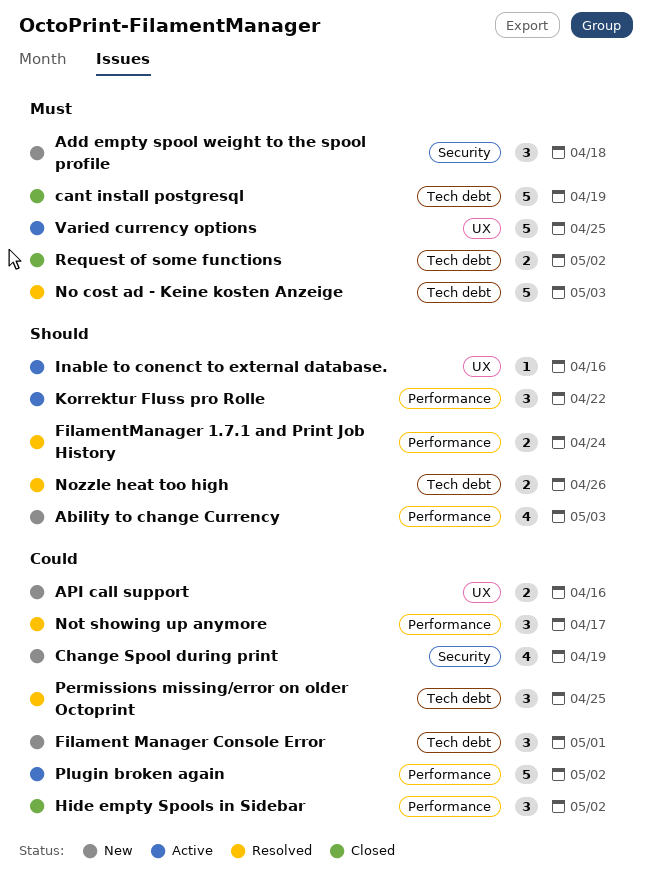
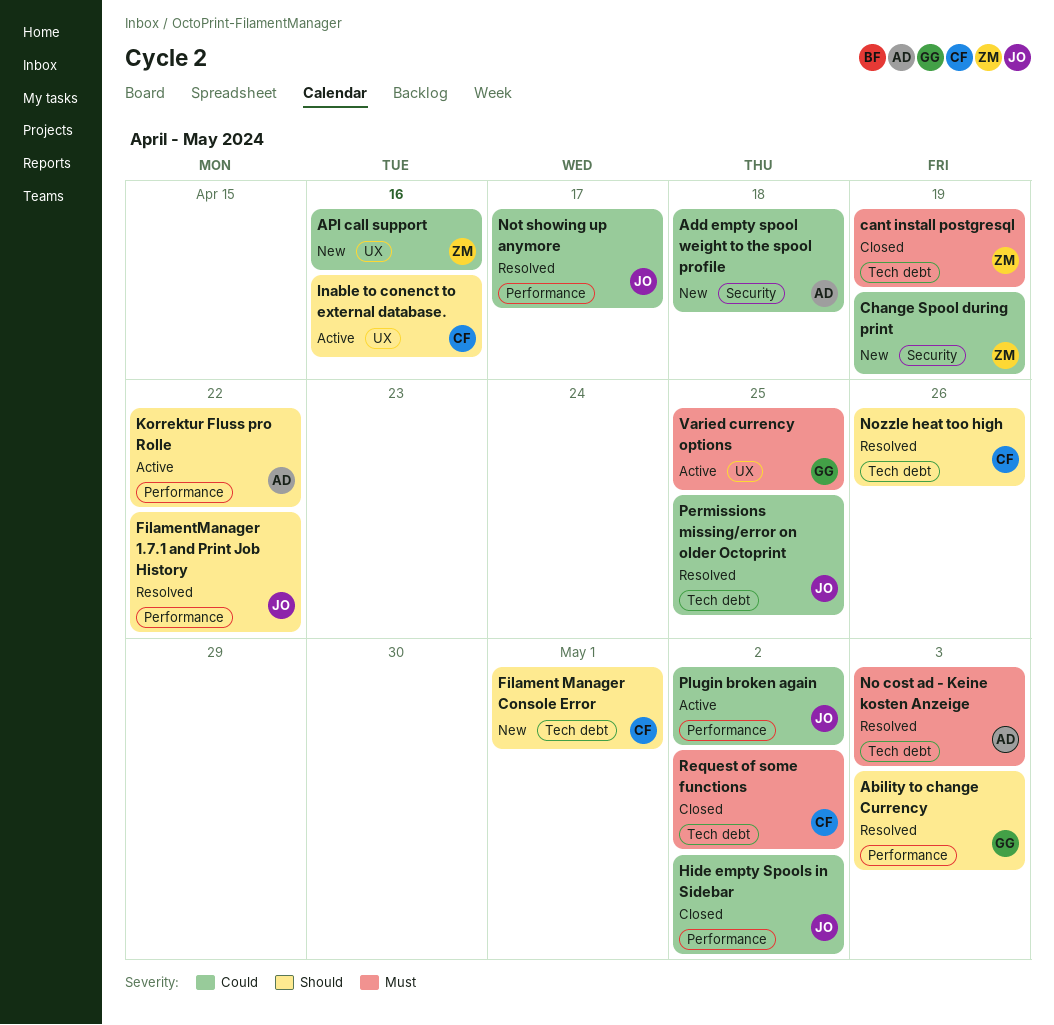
Ability to change Currency, status: New -> Resolved
Add empty spool weight to the spool profile, priority: Must -> Could
Filament Manager Console Error, priority: Could -> Should
FilamentManager 1.7.1 and Print Job History, due: Apr 24 -> Apr 22

